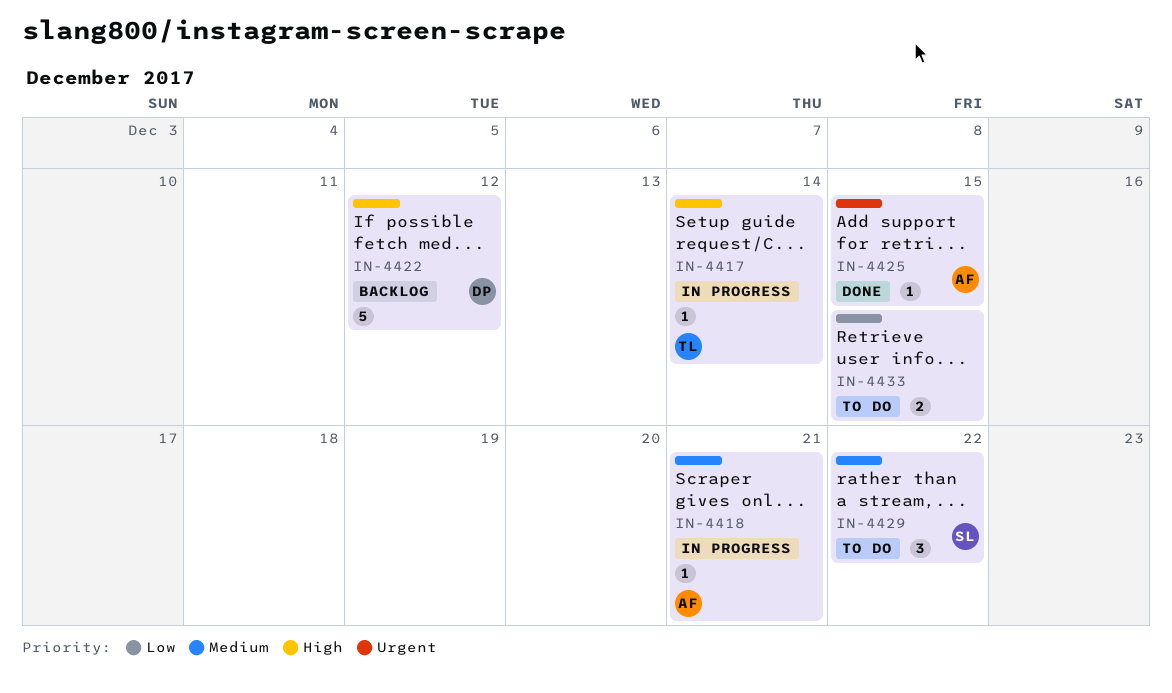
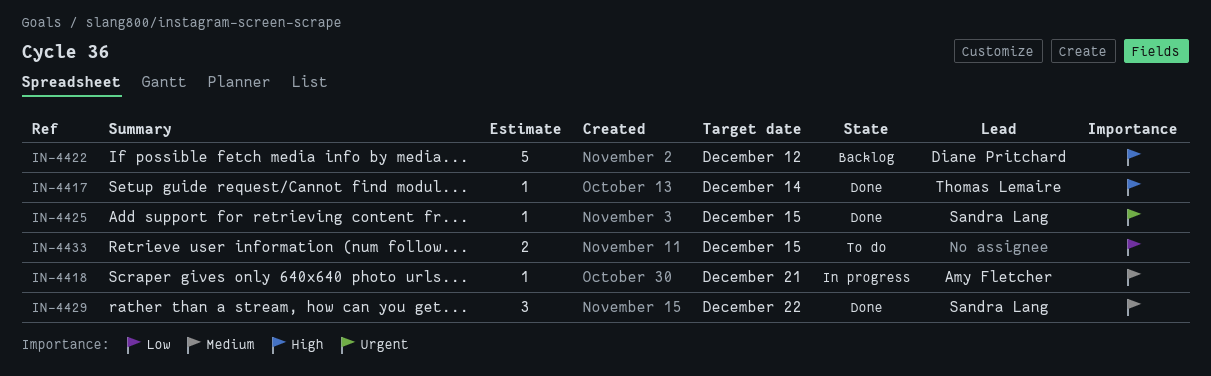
IN-4417, status: In progress -> Done
IN-4425, owner: Amy Fletcher -> Sandra Lang
IN-4429, status: To do -> Done

